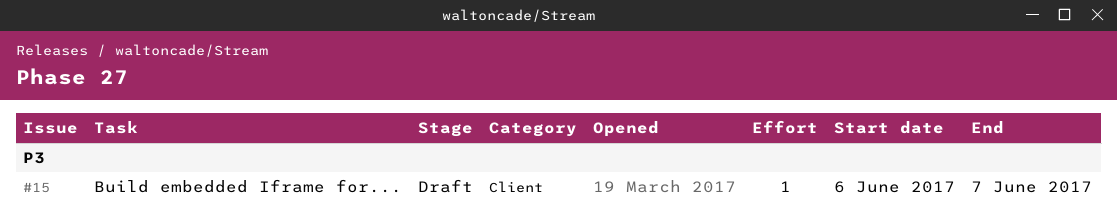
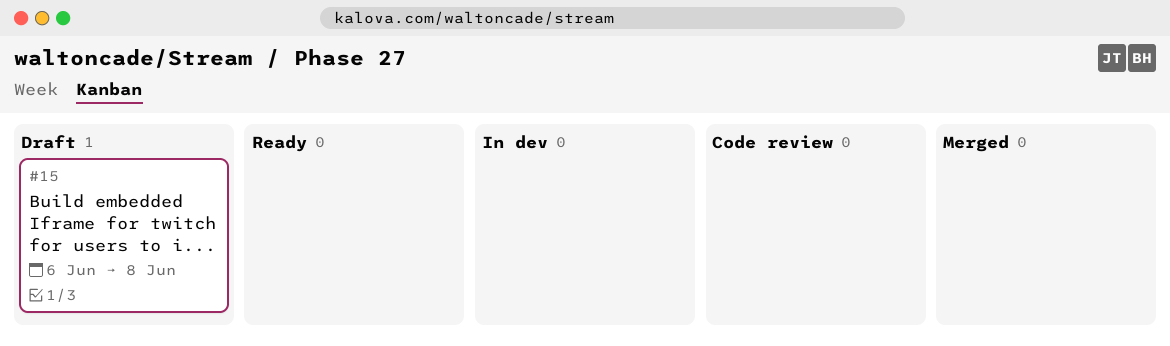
#15, due: Jun 7 -> Jun 8

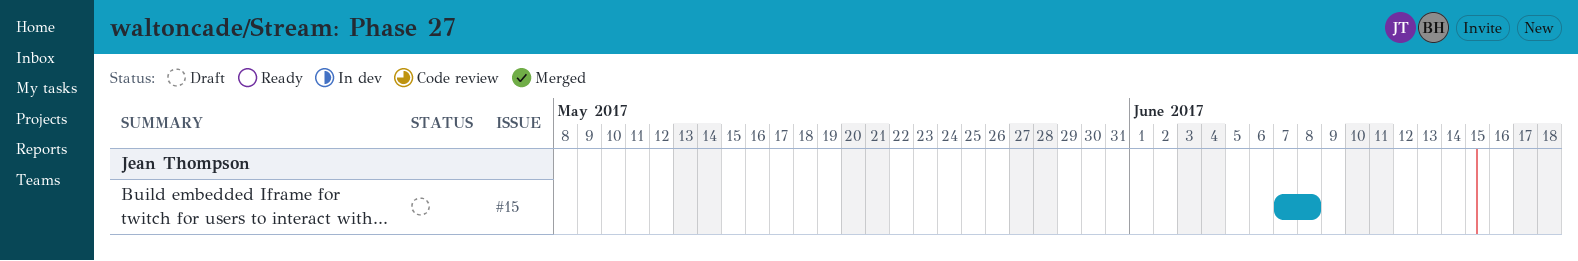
#15, start: Jun 6 -> Jun 7

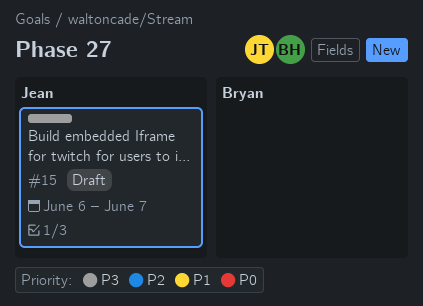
#15, start: Jun 7 -> Jun 6
#15, due: Jun 8 -> Jun 7

